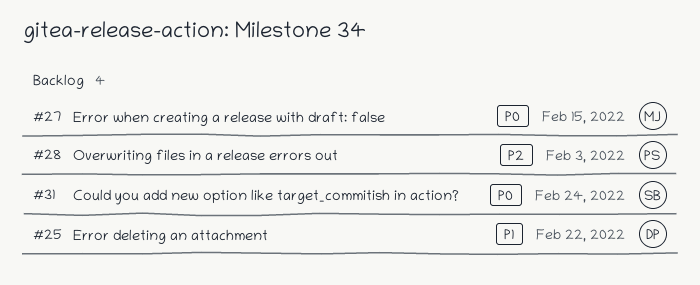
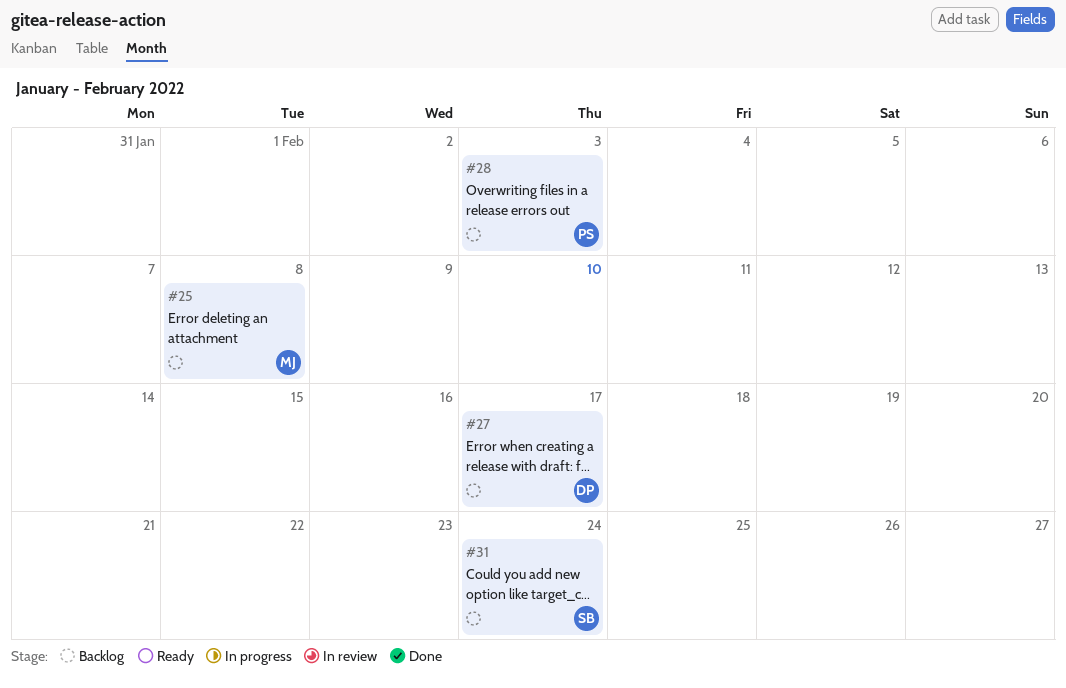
#25, owner: DP -> MJ
#25, due: Feb 22 -> Feb 8
#27, owner: MJ -> DP
#27, due: Feb 15 -> Feb 17

